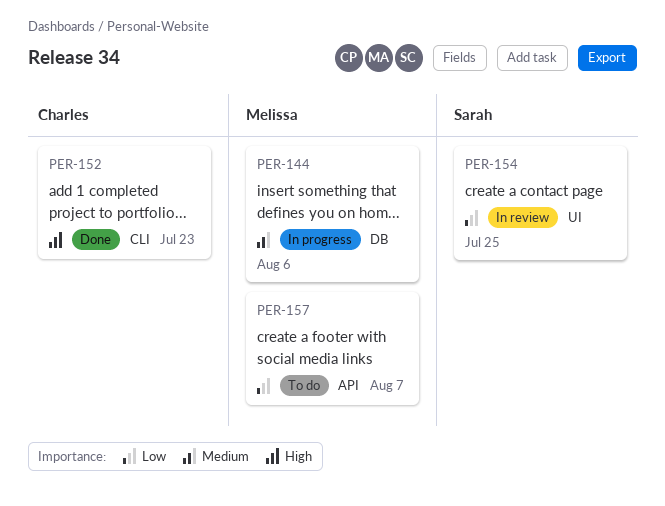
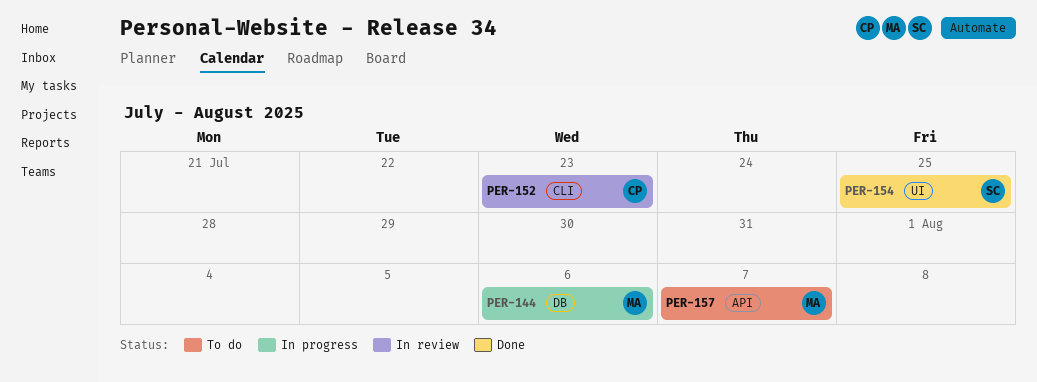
PER-152, status: Done -> In review
PER-154, status: In review -> Done

